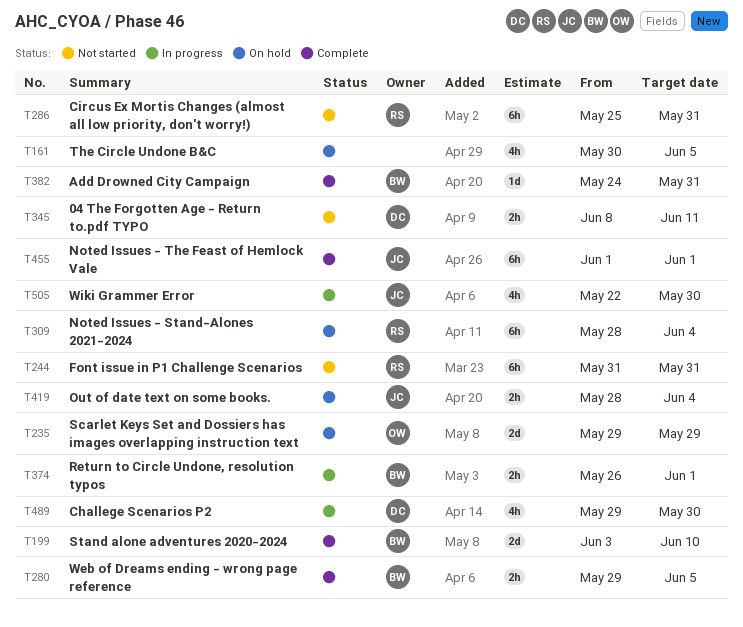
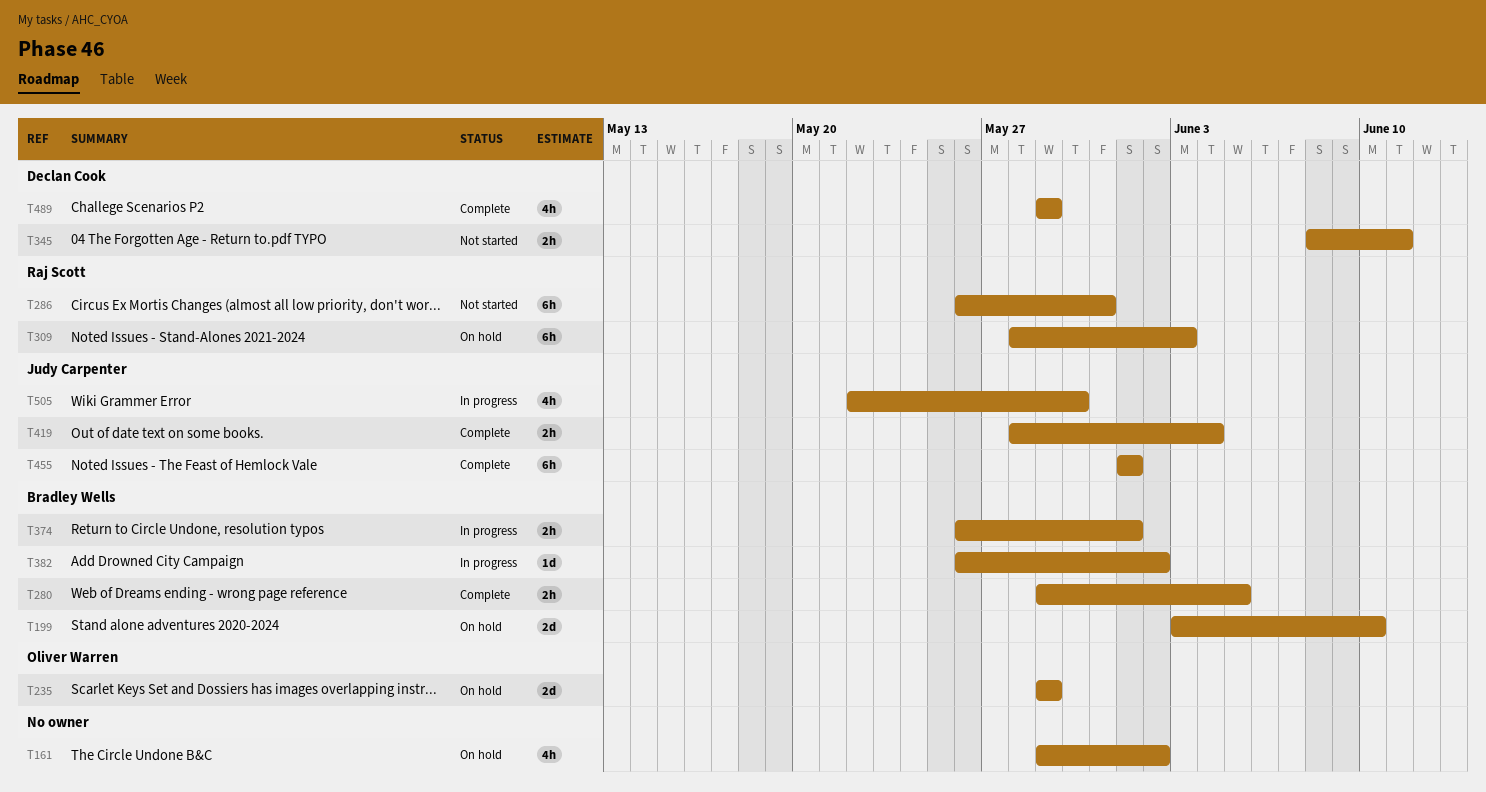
T161, start: May 30 -> May 29
T161, due: Jun 5 -> Jun 2
T199, status: Complete -> On hold
T244: present -> none
T286, start: May 25 -> May 26
T309, due: Jun 4 -> Jun 3
T382, status: Complete -> In progress
T382, start: May 24 -> May 26
T382, due: May 31 -> Jun 2
T419, status: On hold -> Complete
T489, status: In progress -> Complete
T489, due: May 30 -> May 29

